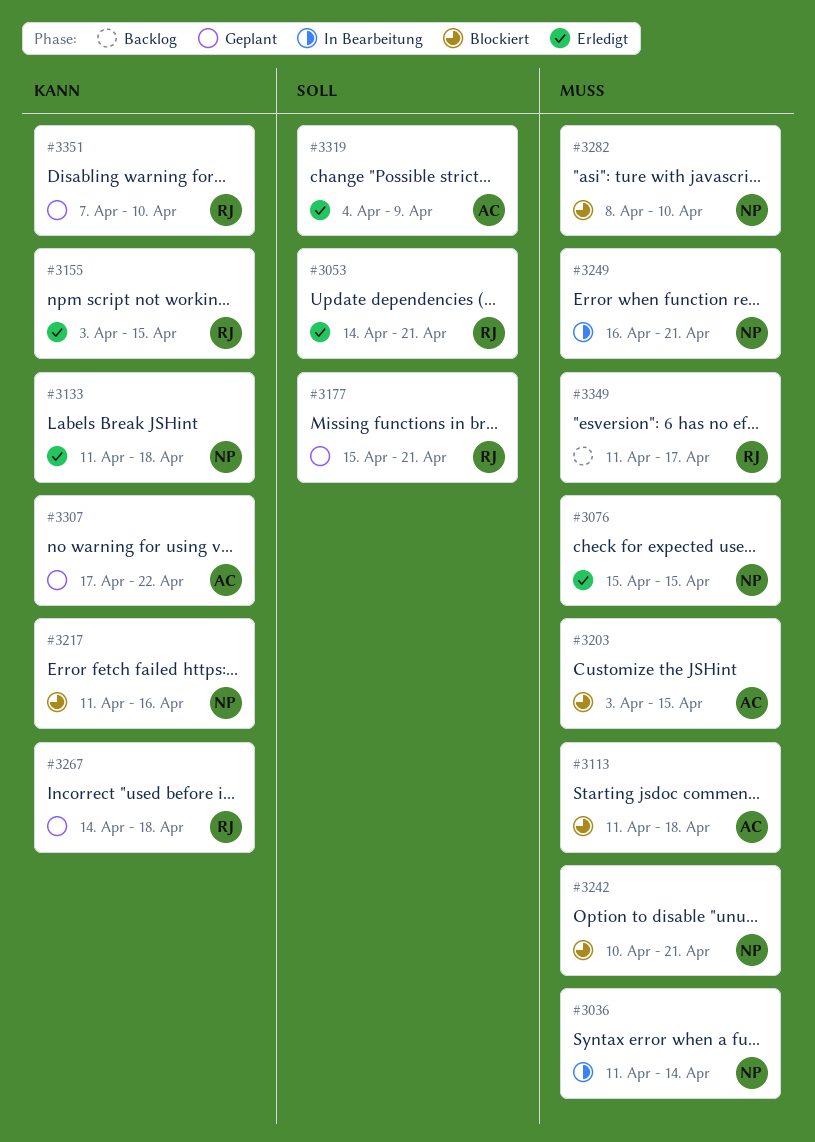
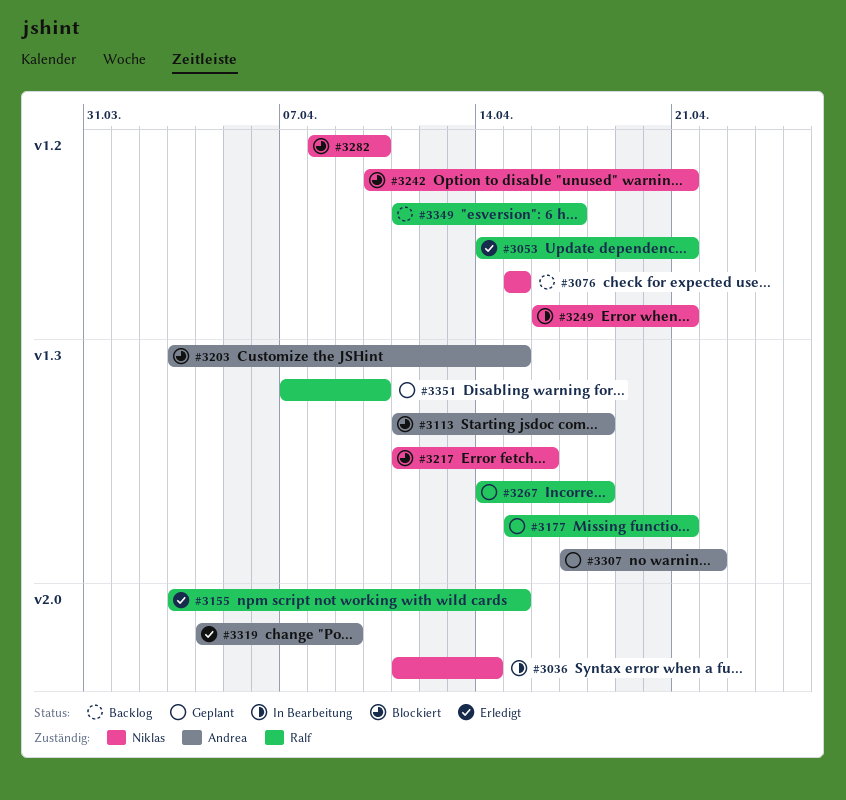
#3076, status: Erledigt -> Backlog
#3133: present -> none

